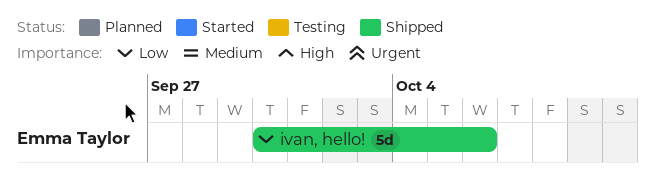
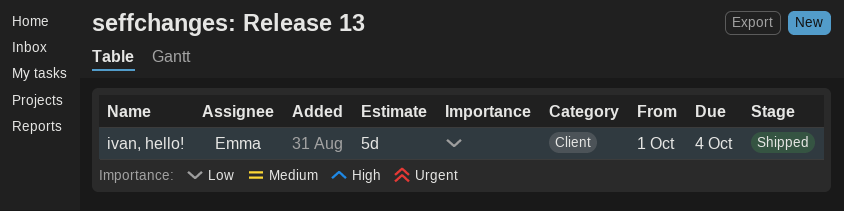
ivan, hello!, start: Sep 30 -> Oct 1
ivan, hello!, due: Oct 6 -> Oct 4

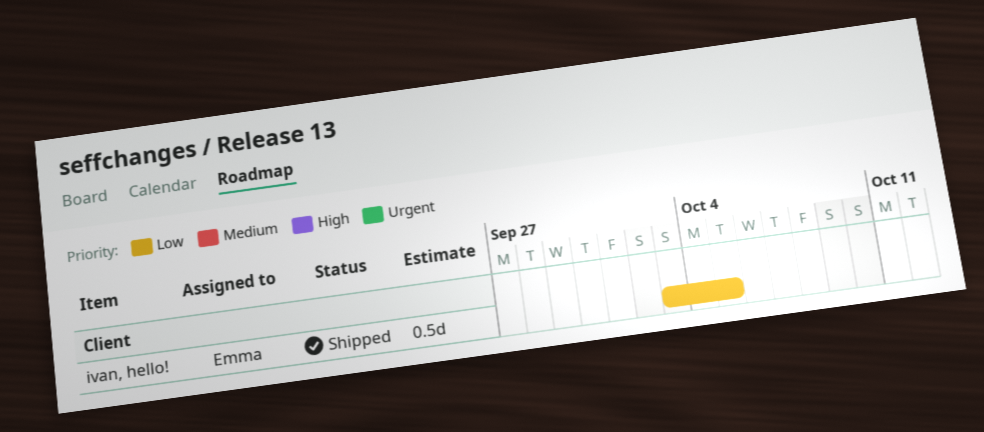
ivan, hello!, estimate: 5d -> 0.5d
ivan, hello!, start: Oct 1 -> Oct 3
ivan, hello!, due: Oct 4 -> Oct 5

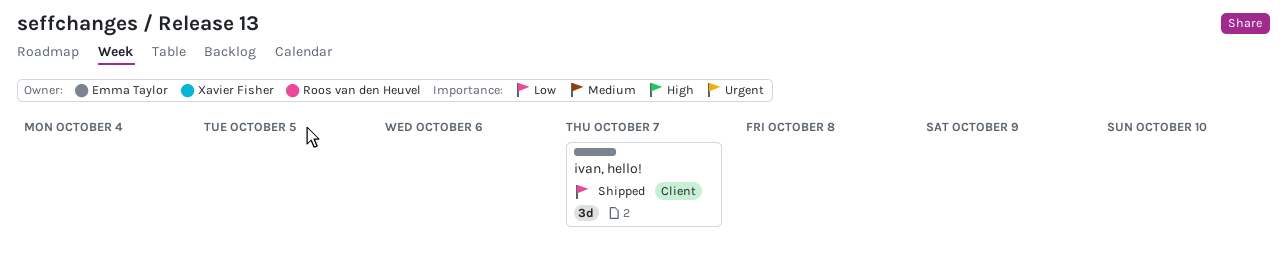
ivan, hello!, estimate: 0.5d -> 3d
ivan, hello!, due: Oct 5 -> Oct 7

